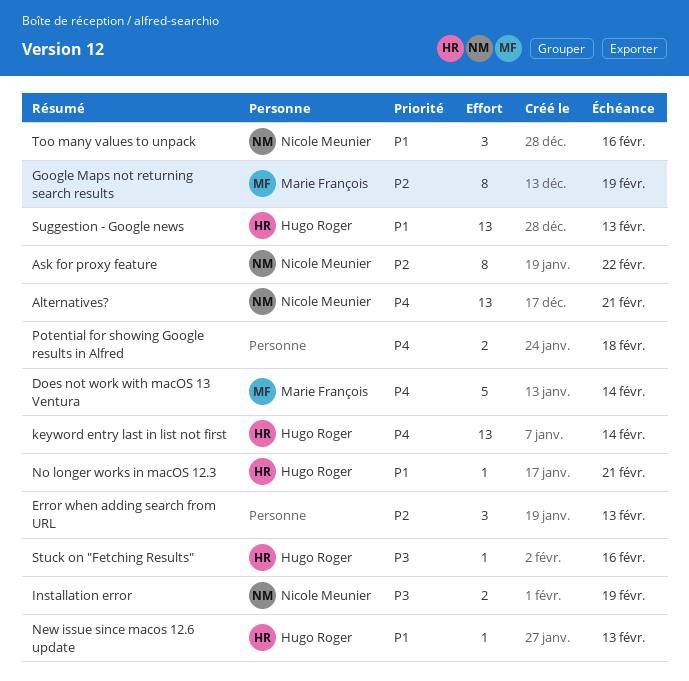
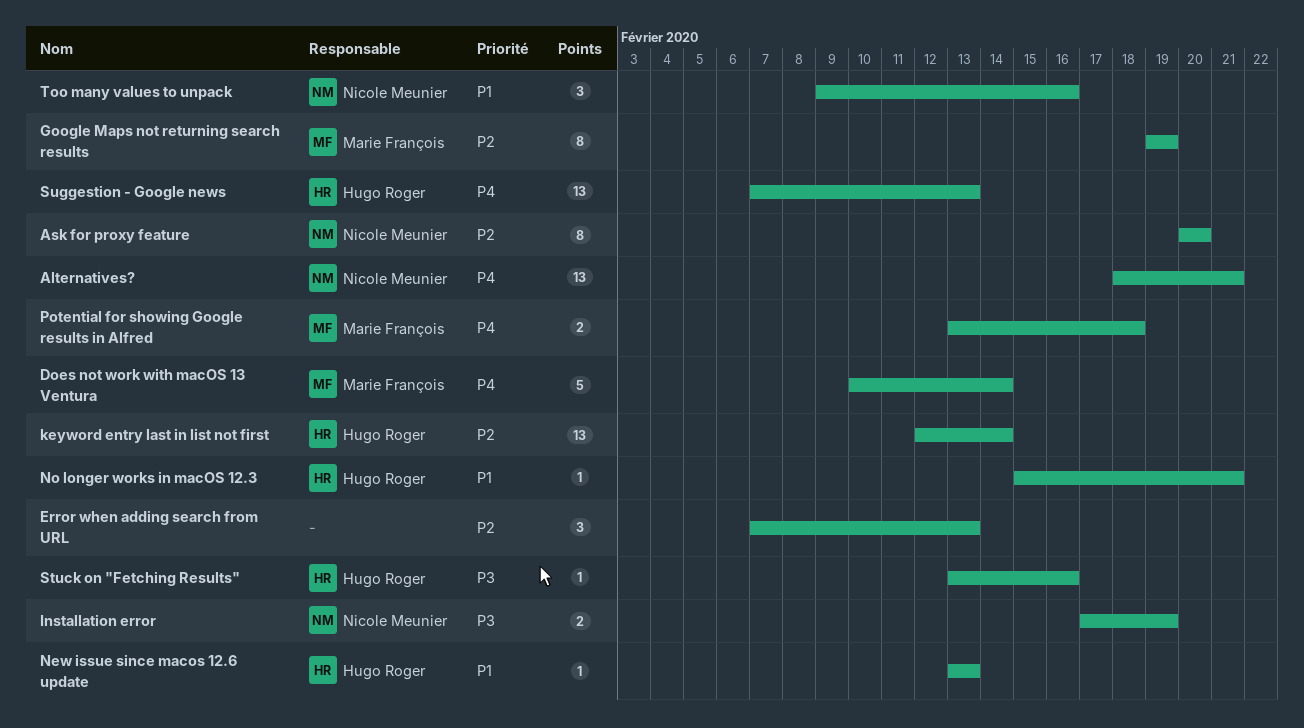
Ask for proxy feature, due: Feb 22 -> Feb 20
keyword entry last in list not first, priority: P4 -> P2
Potential for showing Google results in Alfred, owner: none -> Marie François
Suggestion - Google news, priority: P1 -> P4

